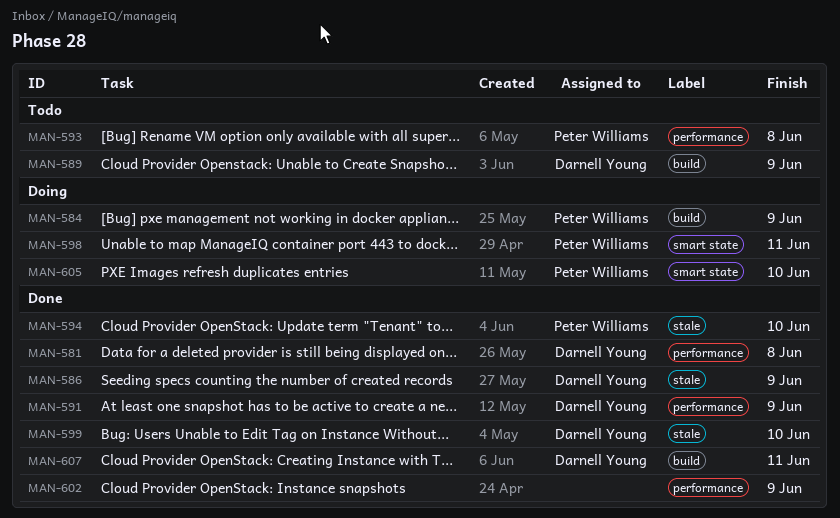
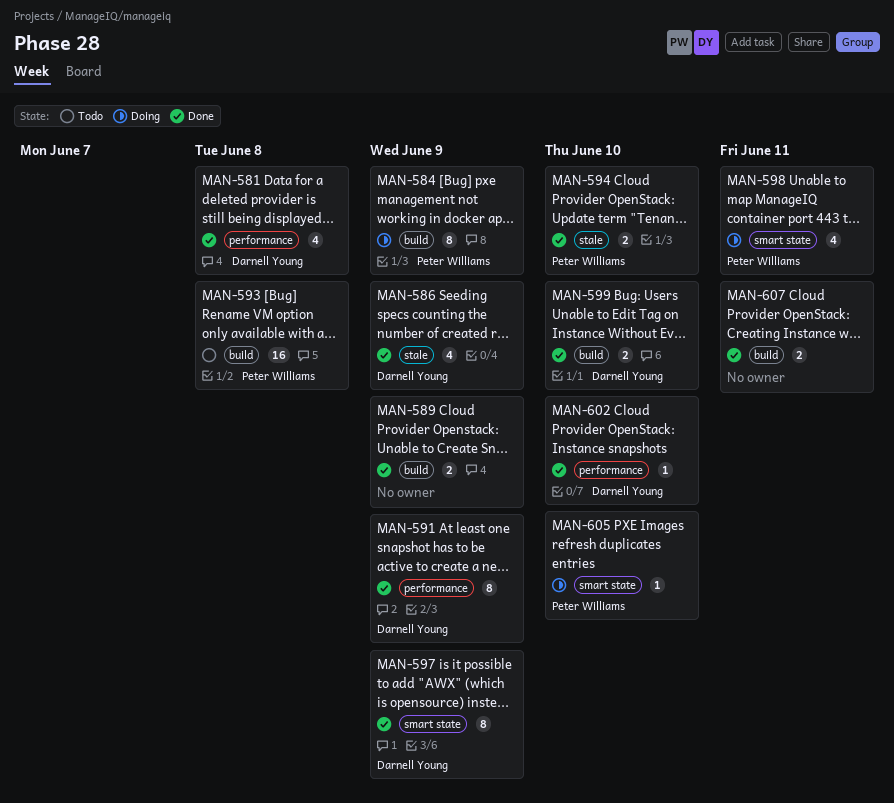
MAN-589, status: Todo -> Done
MAN-589, owner: Darnell Young -> none
MAN-593, label: performance -> build
MAN-597: none -> present
MAN-599, label: stale -> build
MAN-602, owner: none -> Darnell Young
MAN-602, due: Jun 9 -> Jun 10
MAN-607, owner: Darnell Young -> none

